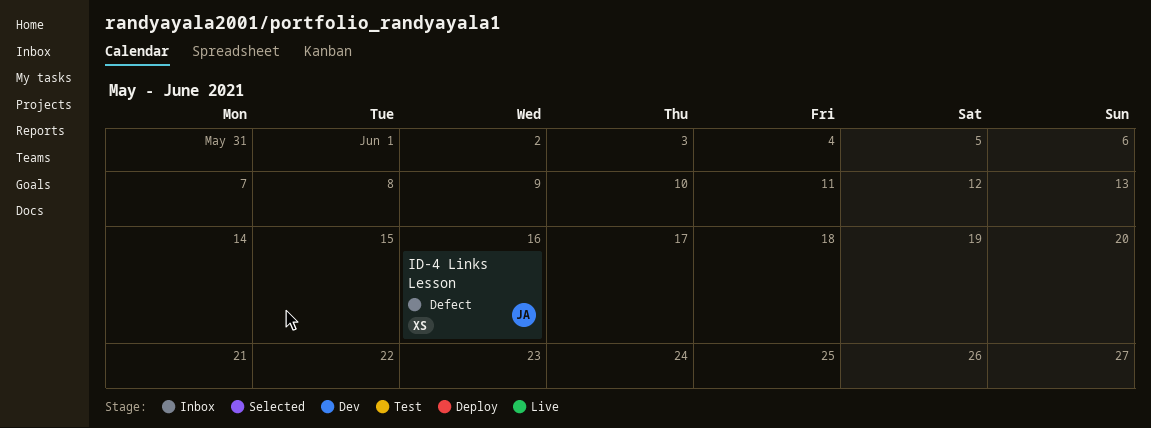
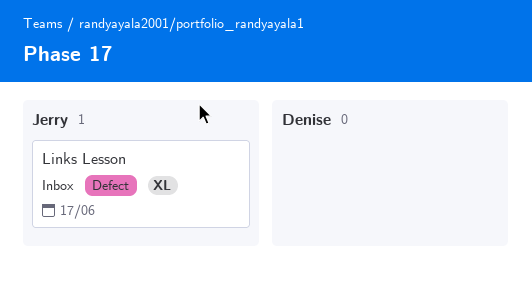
Links Lesson, estimate: XS -> XL
Links Lesson, due: Jun 16 -> Jun 17

